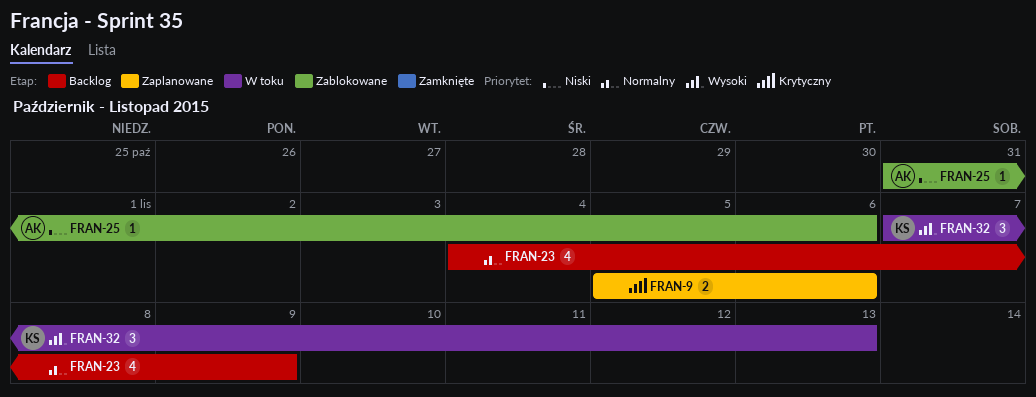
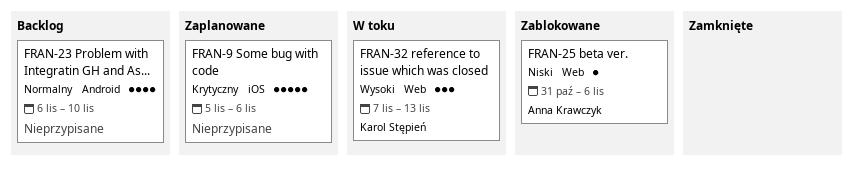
FRAN-9, estimate: 2 -> 5
FRAN-23, start: Nov 4 -> Nov 6
FRAN-23, due: Nov 9 -> Nov 10

